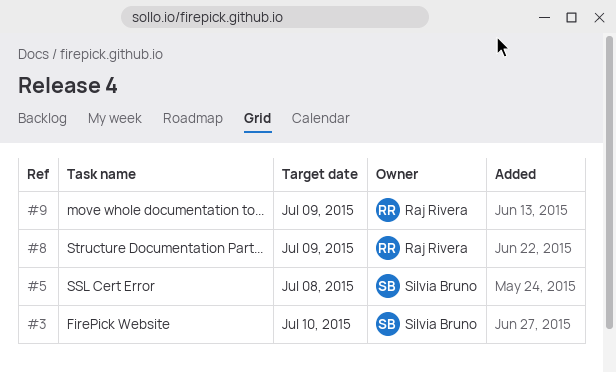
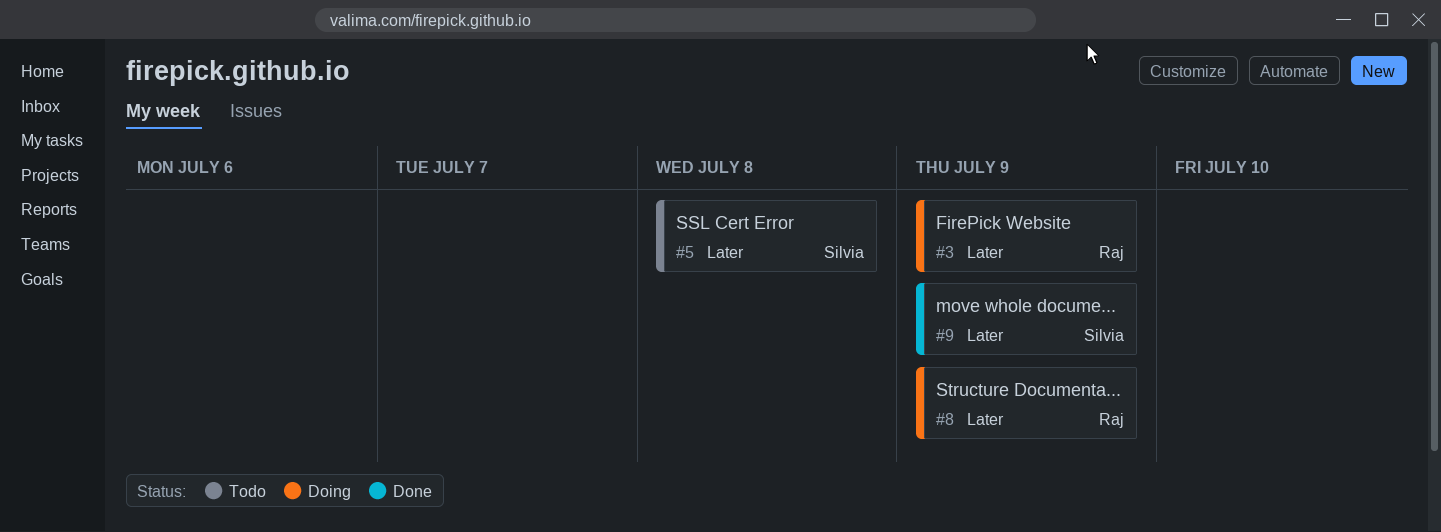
#3, owner: Silvia Bruno -> Raj Rivera
#3, due: Jul 10 -> Jul 9
#9, owner: Raj Rivera -> Silvia Bruno

